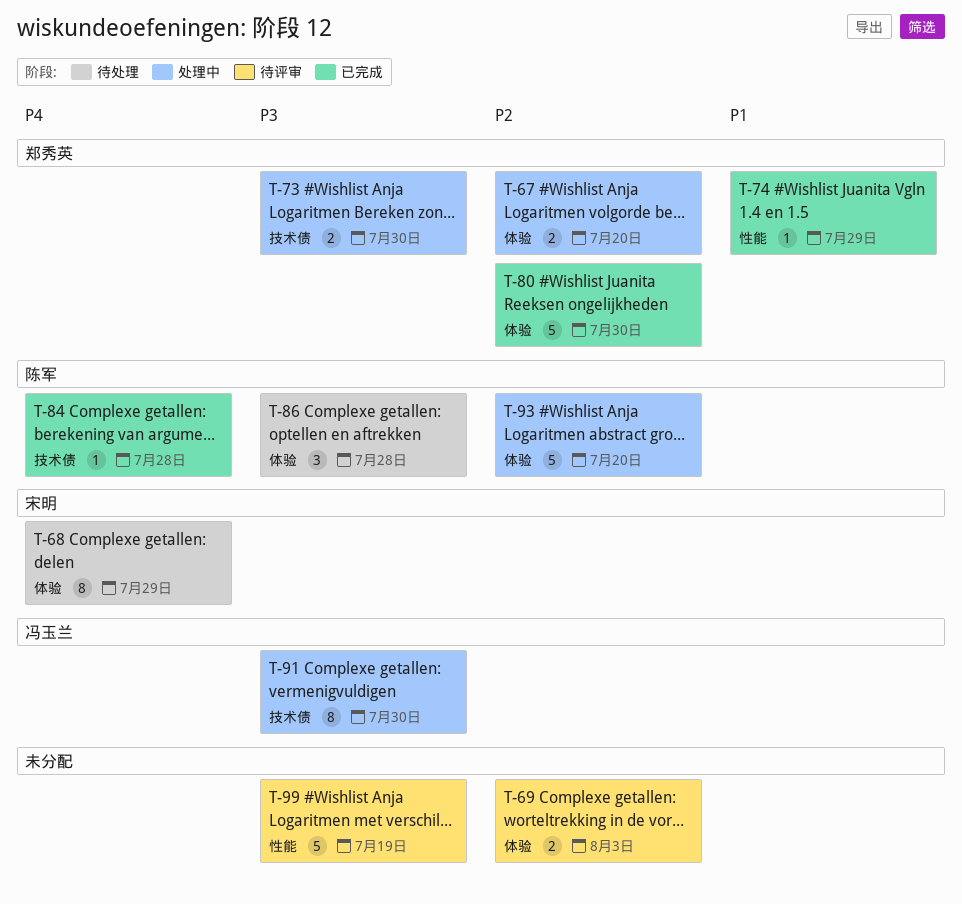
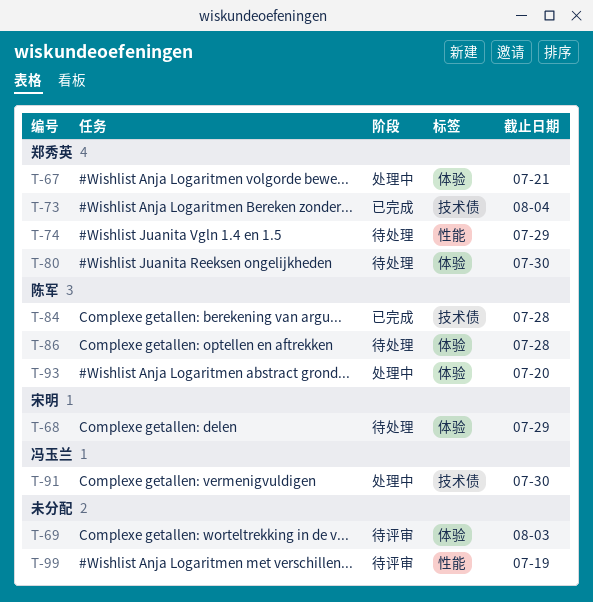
T-67, due: Jul 20 -> Jul 21
T-73, status: 处理中 -> 已完成
T-73, due: Jul 30 -> Aug 4
T-74, status: 已完成 -> 待处理
T-80, status: 已完成 -> 待处理

